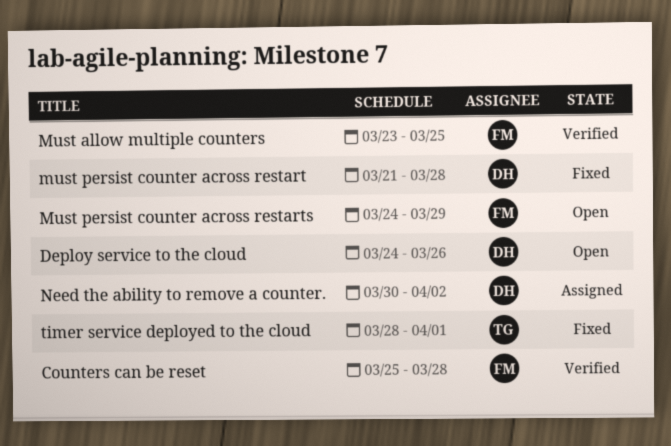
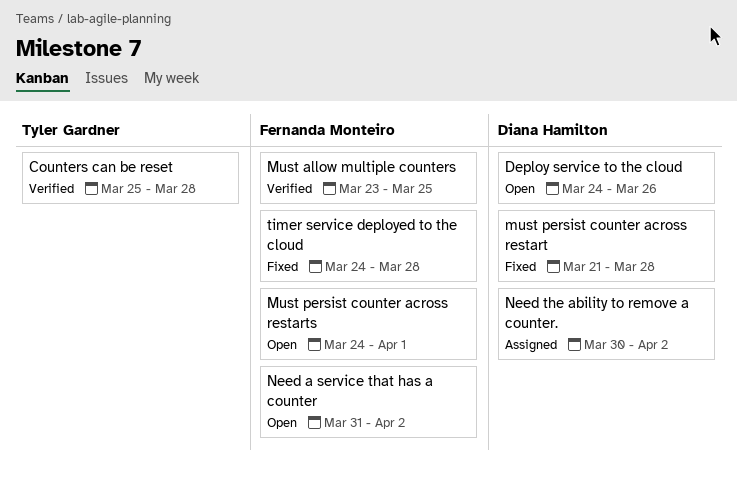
Counters can be reset, owner: Fernanda Monteiro -> Tyler Gardner
Must persist counter across restarts, due: Mar 29 -> Apr 1
Need a service that has a counter: none -> present
timer service deployed to the cloud, owner: Tyler Gardner -> Fernanda Monteiro
timer service deployed to the cloud, start: Mar 28 -> Mar 24
timer service deployed to the cloud, due: Apr 1 -> Mar 28

